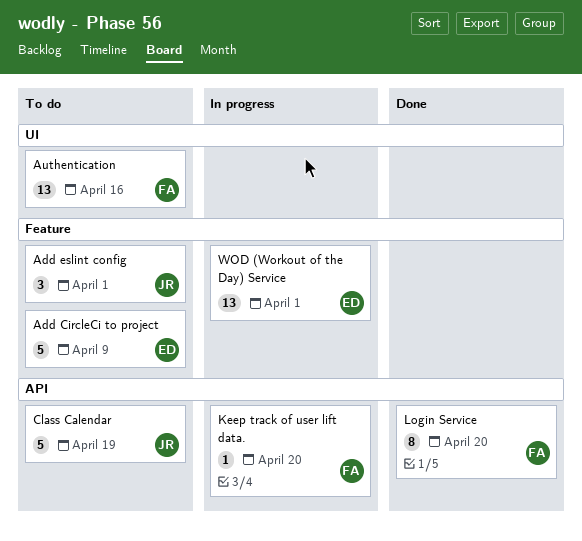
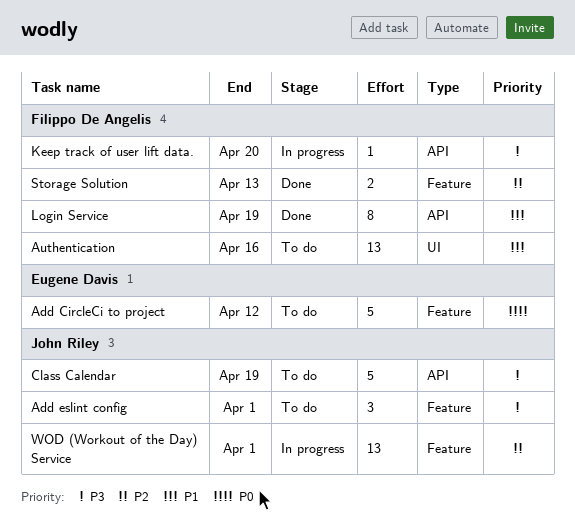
Add CircleCi to project, due: Apr 9 -> Apr 12
Login Service, due: Apr 20 -> Apr 19
Storage Solution: none -> present
WOD (Workout of the Day) Service, owner: Eugene Davis -> John Riley

